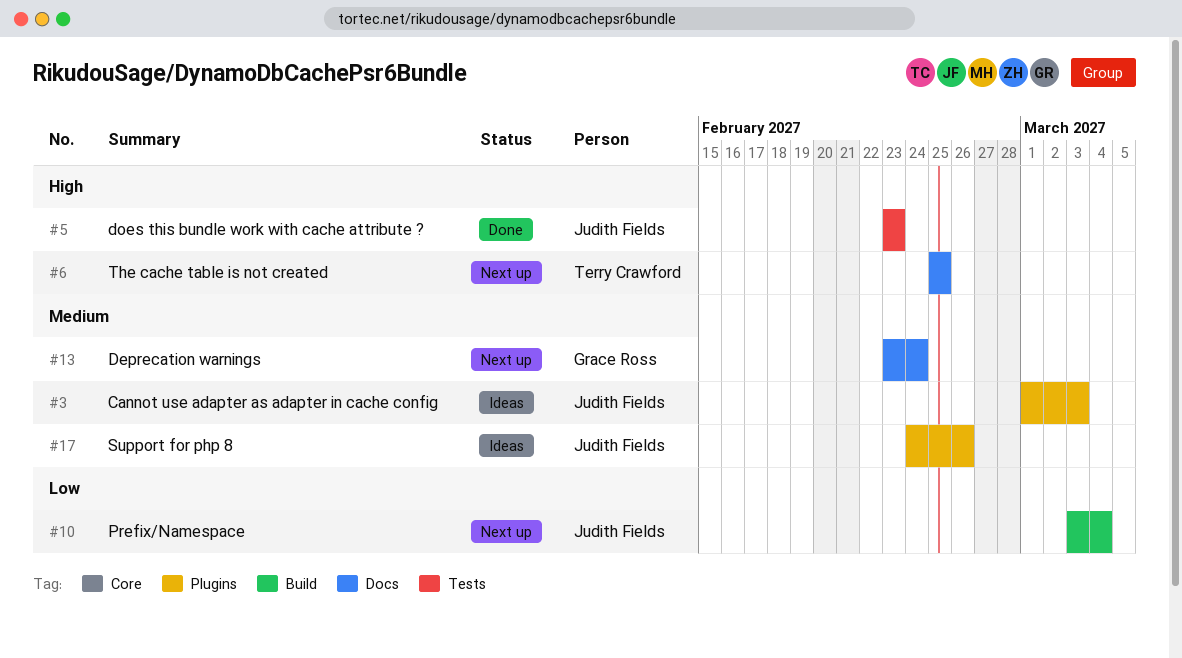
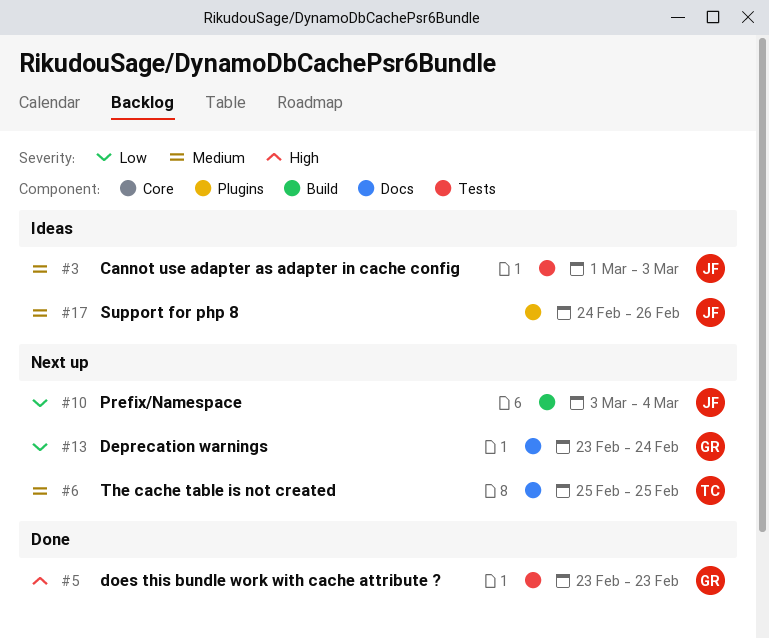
#3, label: Plugins -> Tests
#5, owner: Judith Fields -> Grace Ross
#6, priority: High -> Medium
#13, priority: Medium -> Low

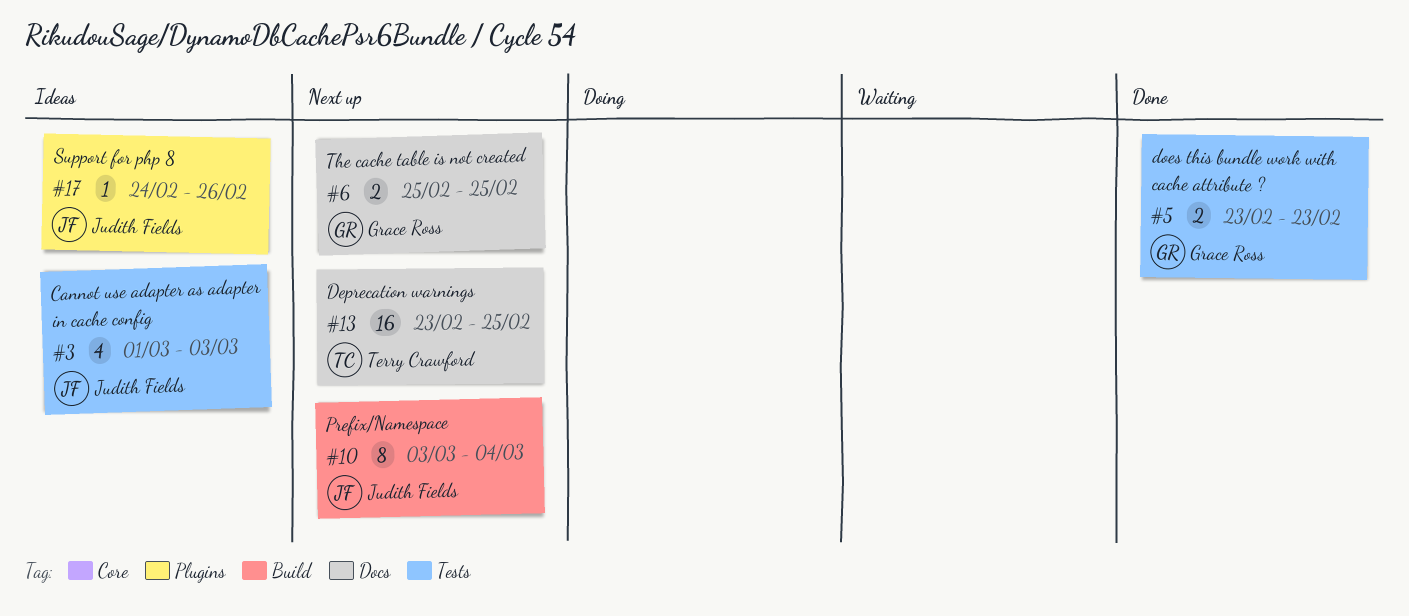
#6, owner: Terry Crawford -> Grace Ross
#13, owner: Grace Ross -> Terry Crawford
#13, due: Feb 24 -> Feb 25

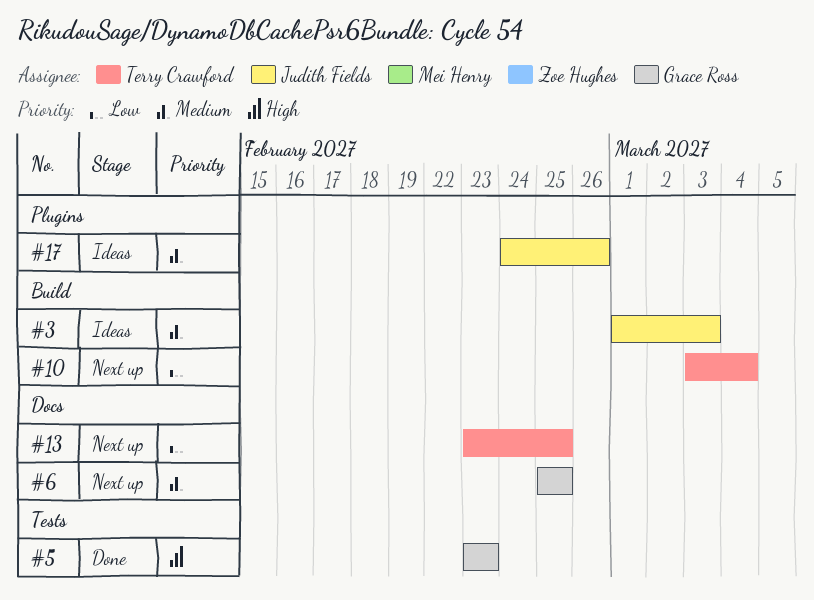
#3, label: Tests -> Build
#10, owner: Judith Fields -> Terry Crawford

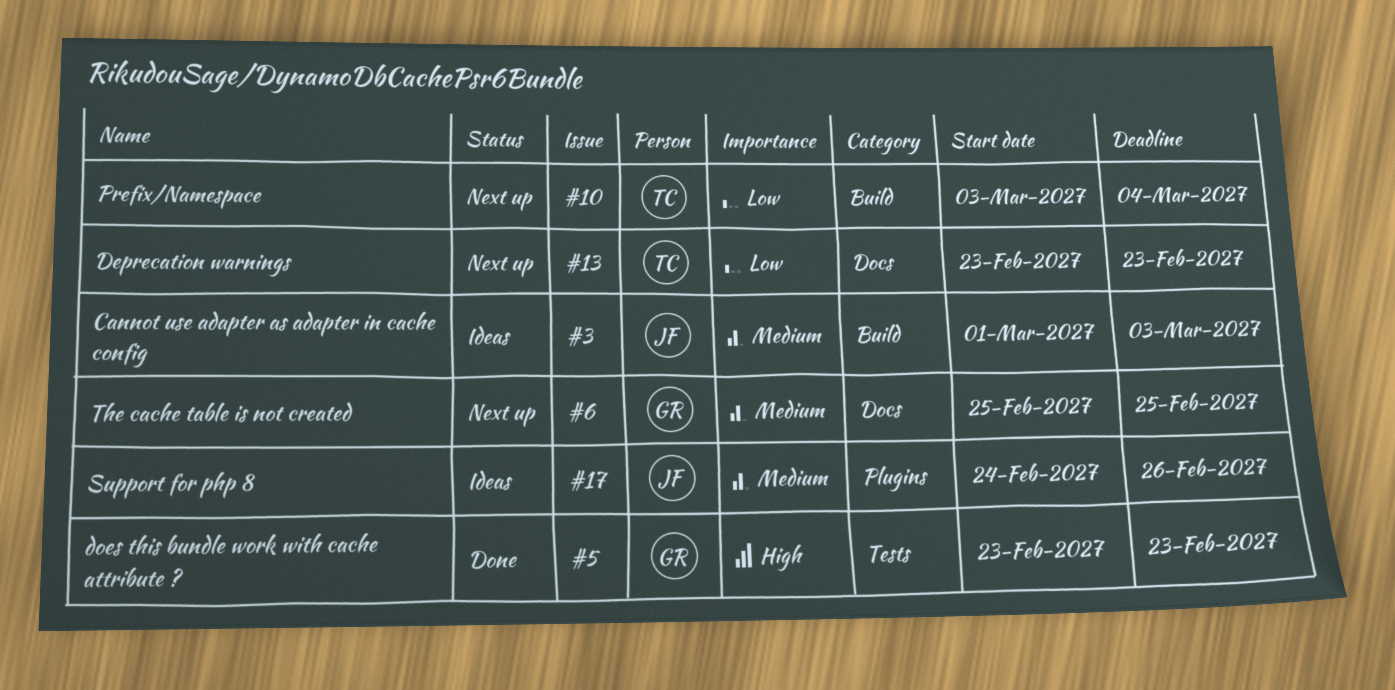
#13, due: Feb 25 -> Feb 23

